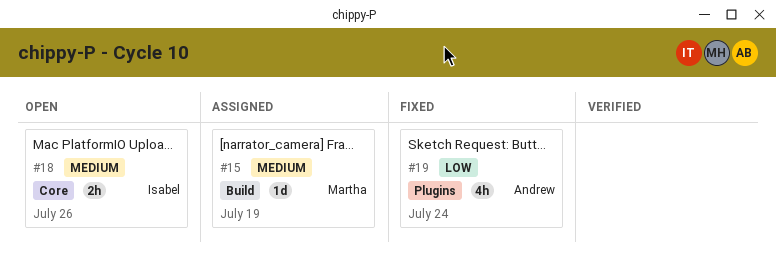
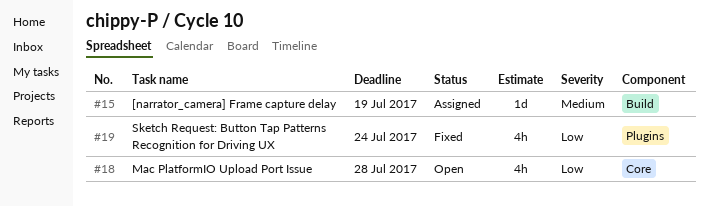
#18, priority: Medium -> Low
#18, estimate: 2h -> 4h
#18, due: Jul 26 -> Jul 28

